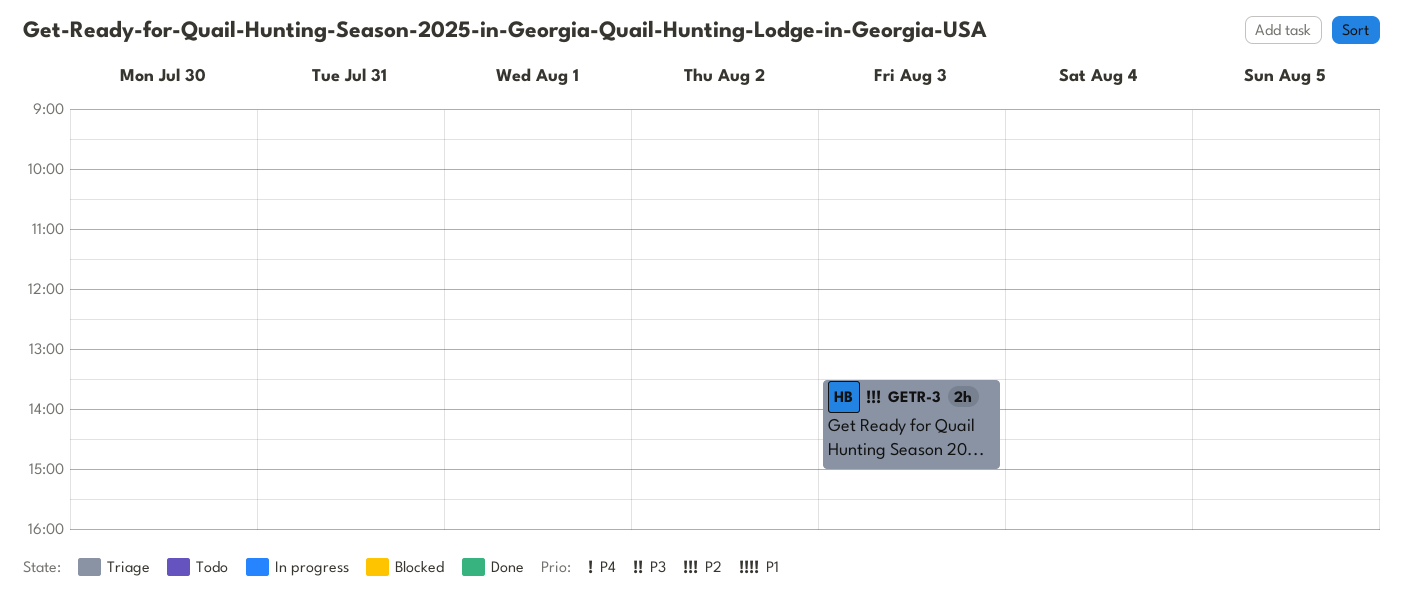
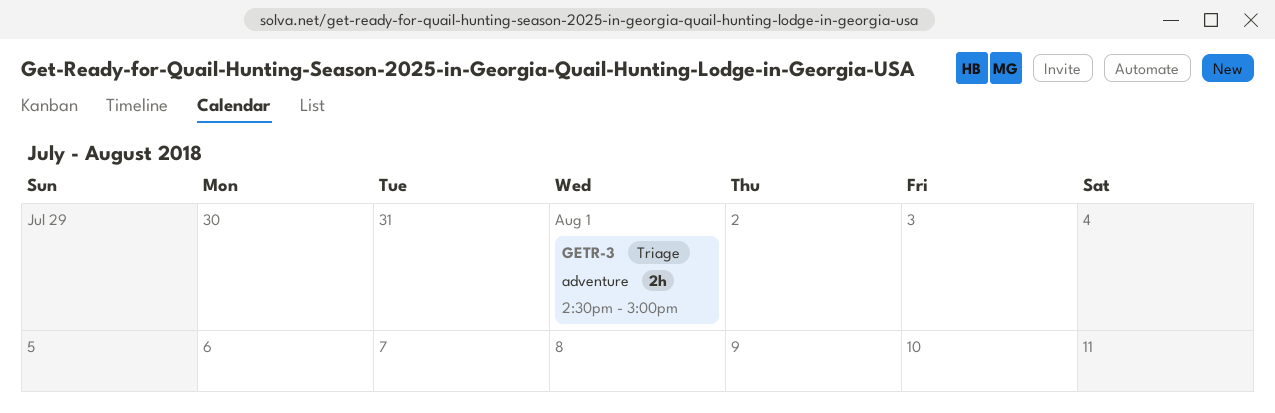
GETR-3, day: Aug 3 -> Aug 1
GETR-3, begins: 13:30 -> 14:30

